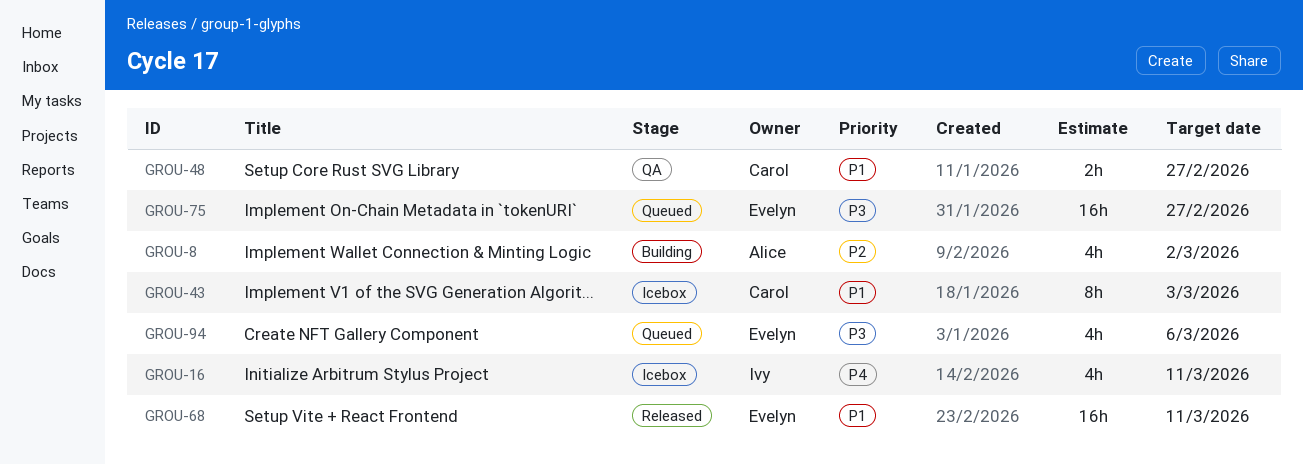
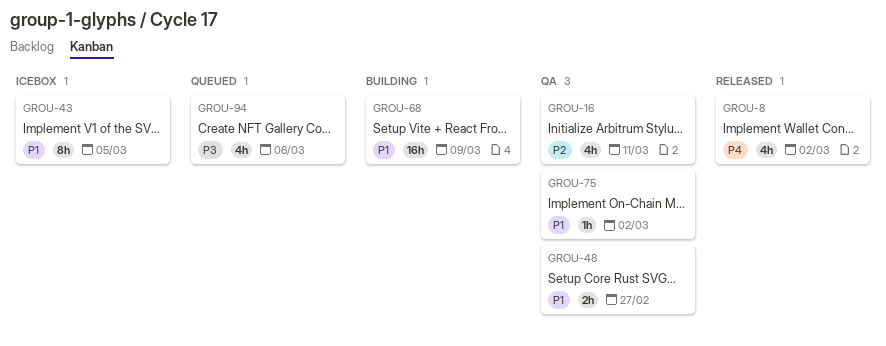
GROU-8, status: Building -> Released
GROU-8, priority: P2 -> P4
GROU-16, status: Icebox -> QA
GROU-16, priority: P4 -> P2
GROU-43, due: Mar 3 -> Mar 5
GROU-68, status: Released -> Building
GROU-68, due: Mar 11 -> Mar 9
GROU-75, status: Queued -> QA
GROU-75, priority: P3 -> P1
GROU-75, estimate: 16h -> 1h
GROU-75, due: Feb 27 -> Mar 2

